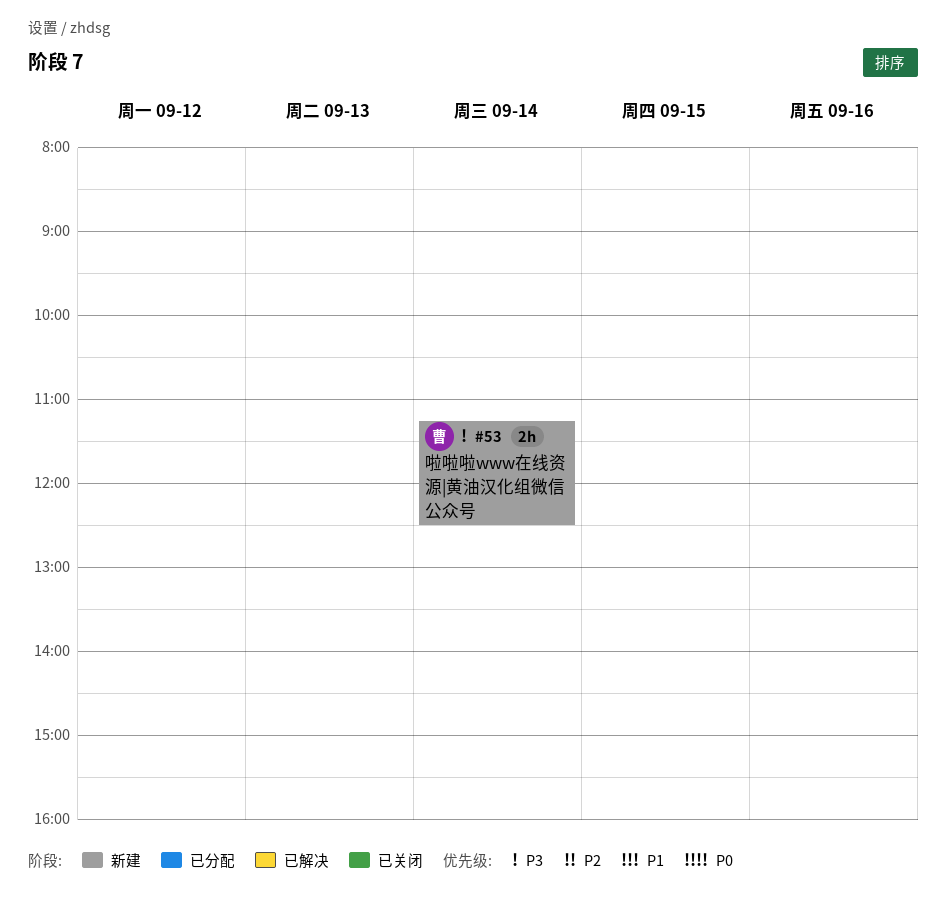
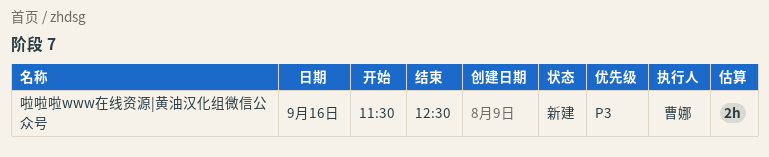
啦啦啦www在线资源|黄油汉化组微信公众号, day: Sep 14 -> Sep 16
啦啦啦www在线资源|黄油汉化组微信公众号, begins: 11:15 -> 11:30

